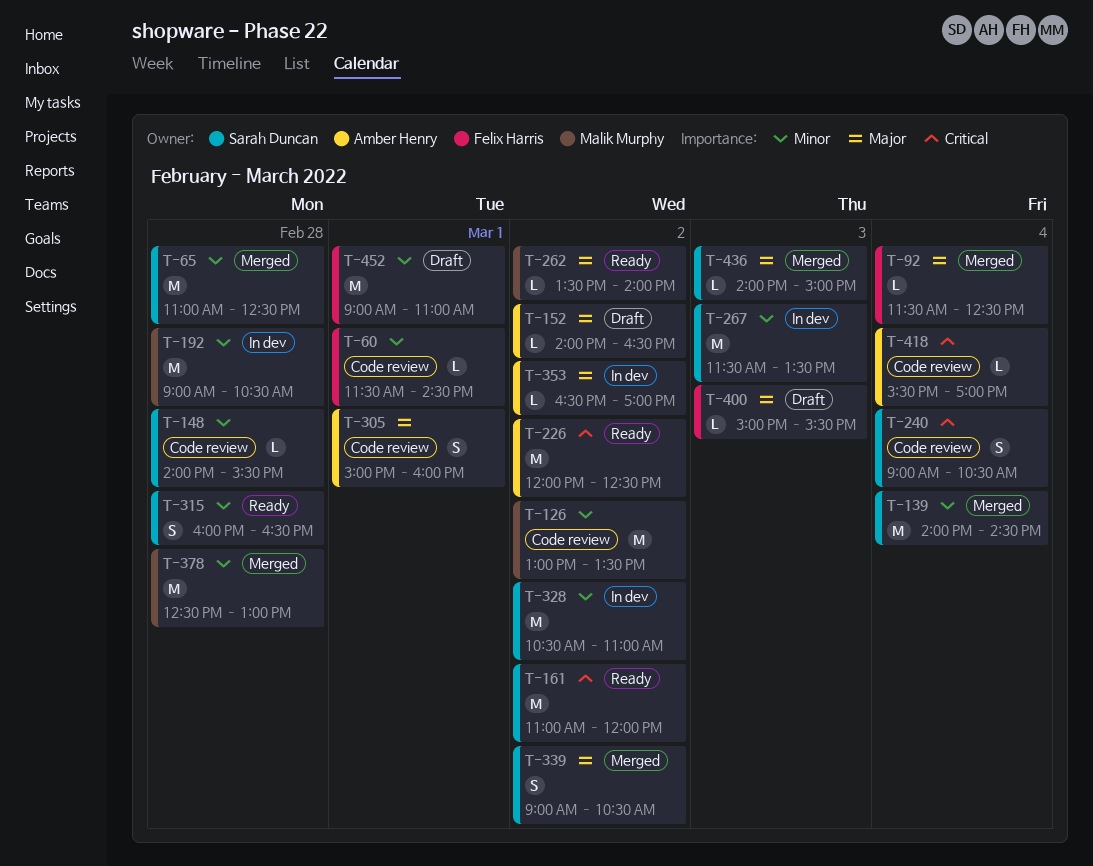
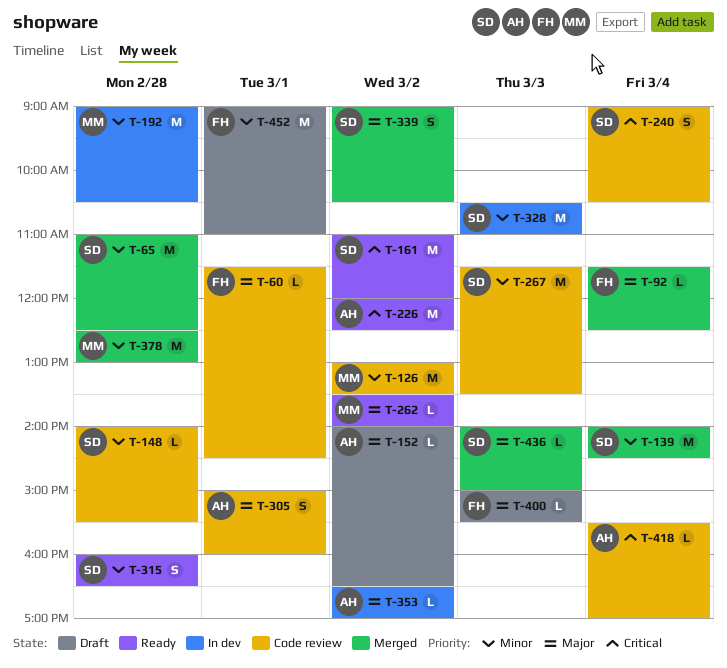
T-60, priority: Minor -> Major
T-267, status: In dev -> Code review
T-328, day: Mar 2 -> Mar 3

